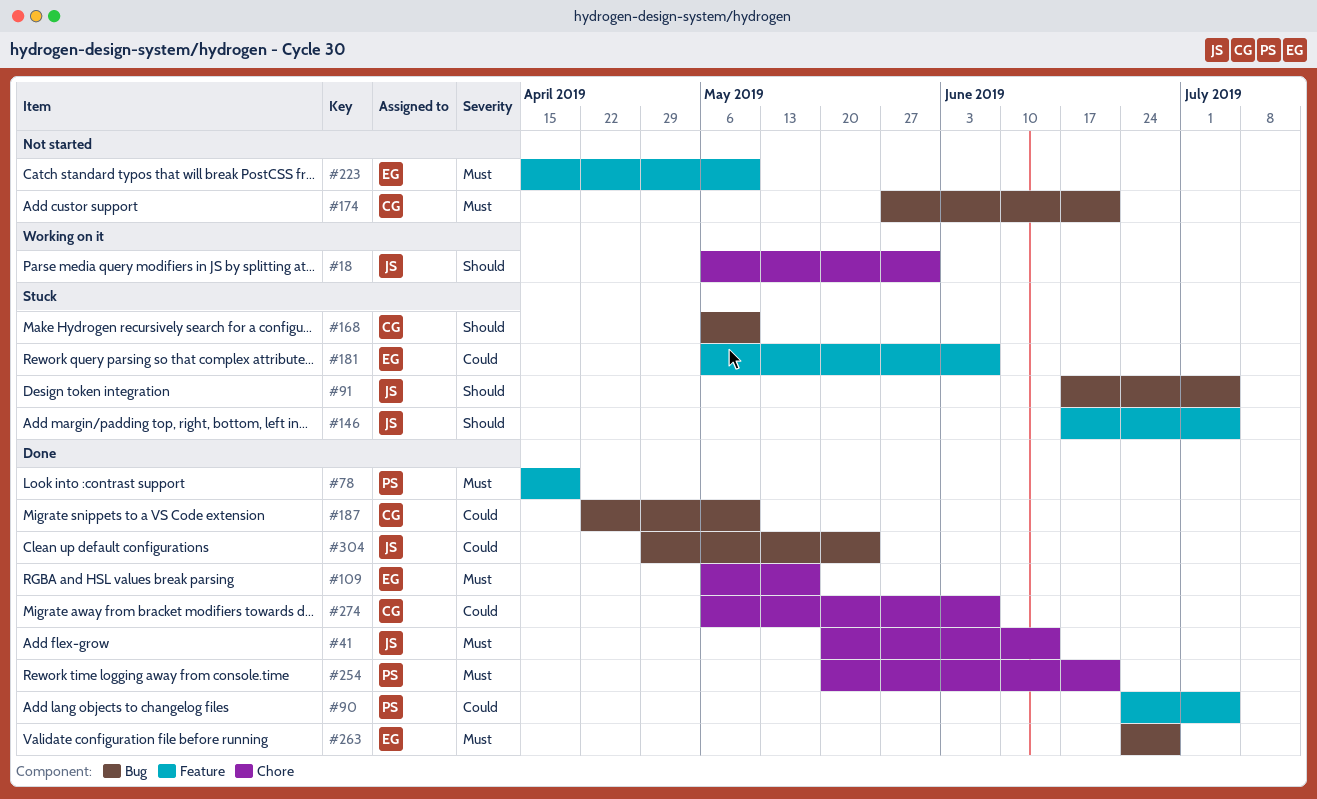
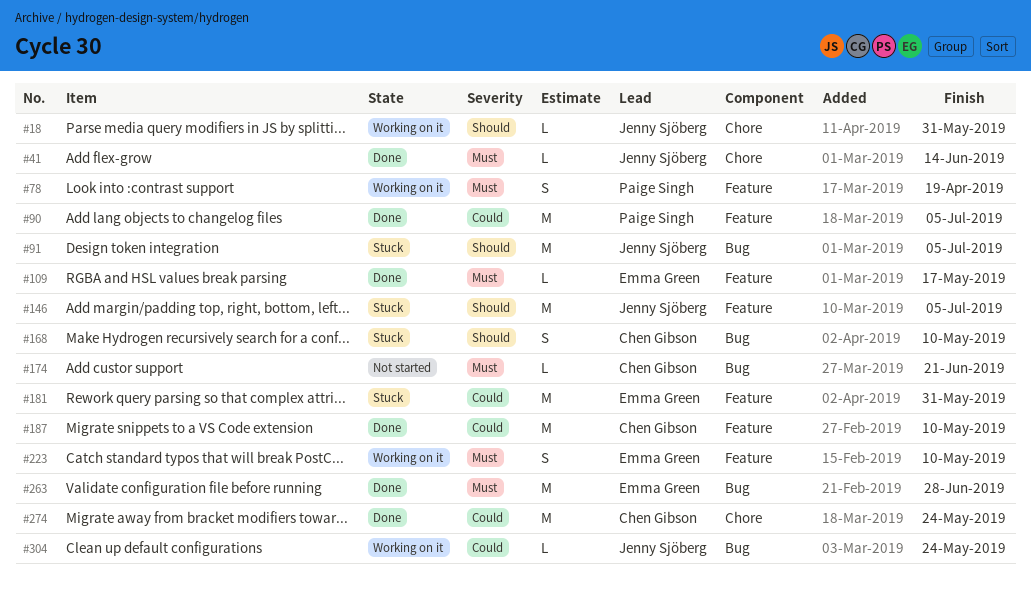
#78, status: Done -> Working on it
#109, label: Chore -> Feature
#181, due: Jun 7 -> May 31
#187, label: Bug -> Feature
#223, status: Not started -> Working on it
#254: present -> none
#274, due: Jun 7 -> May 24
#304, status: Done -> Working on it

